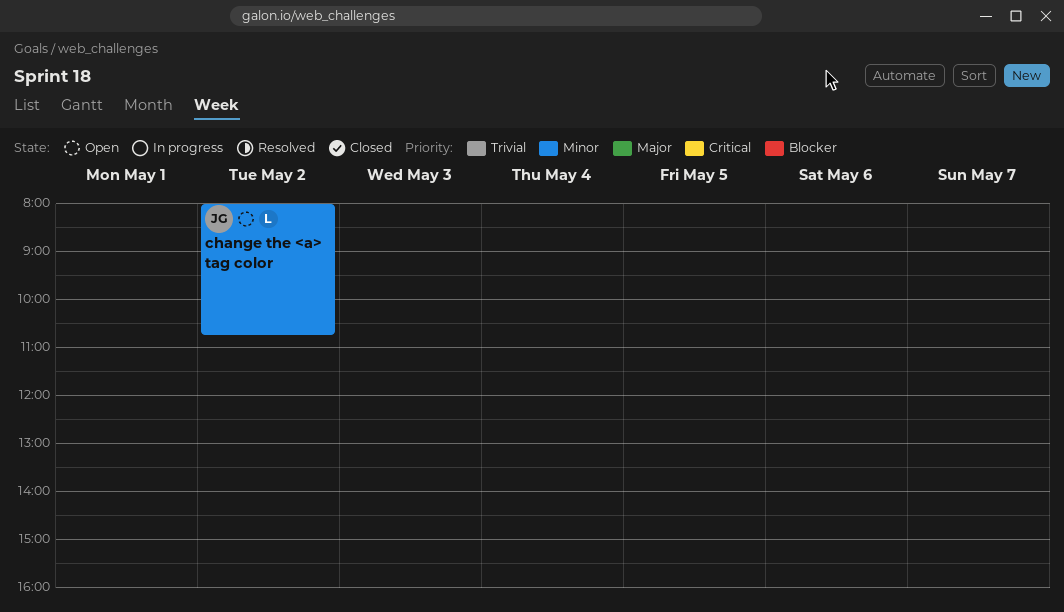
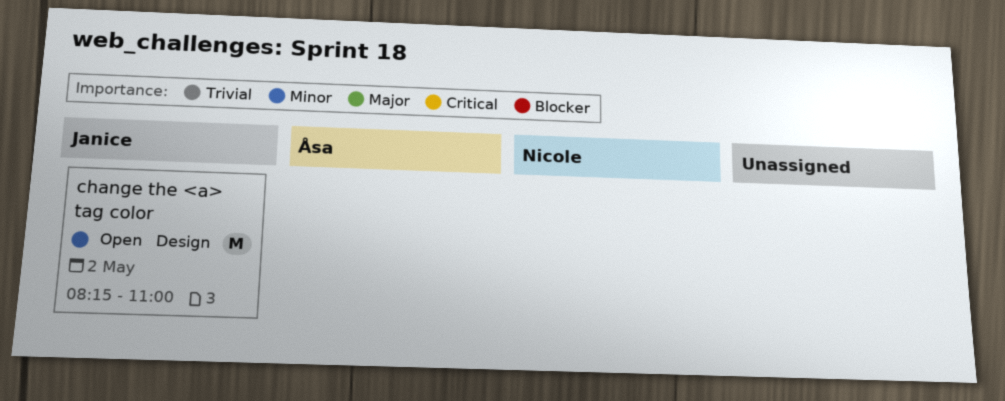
change the <a> tag color, estimate: L -> M
change the <a> tag color, begins: 08:00 -> 08:15
change the <a> tag color, ends: 10:45 -> 11:00

